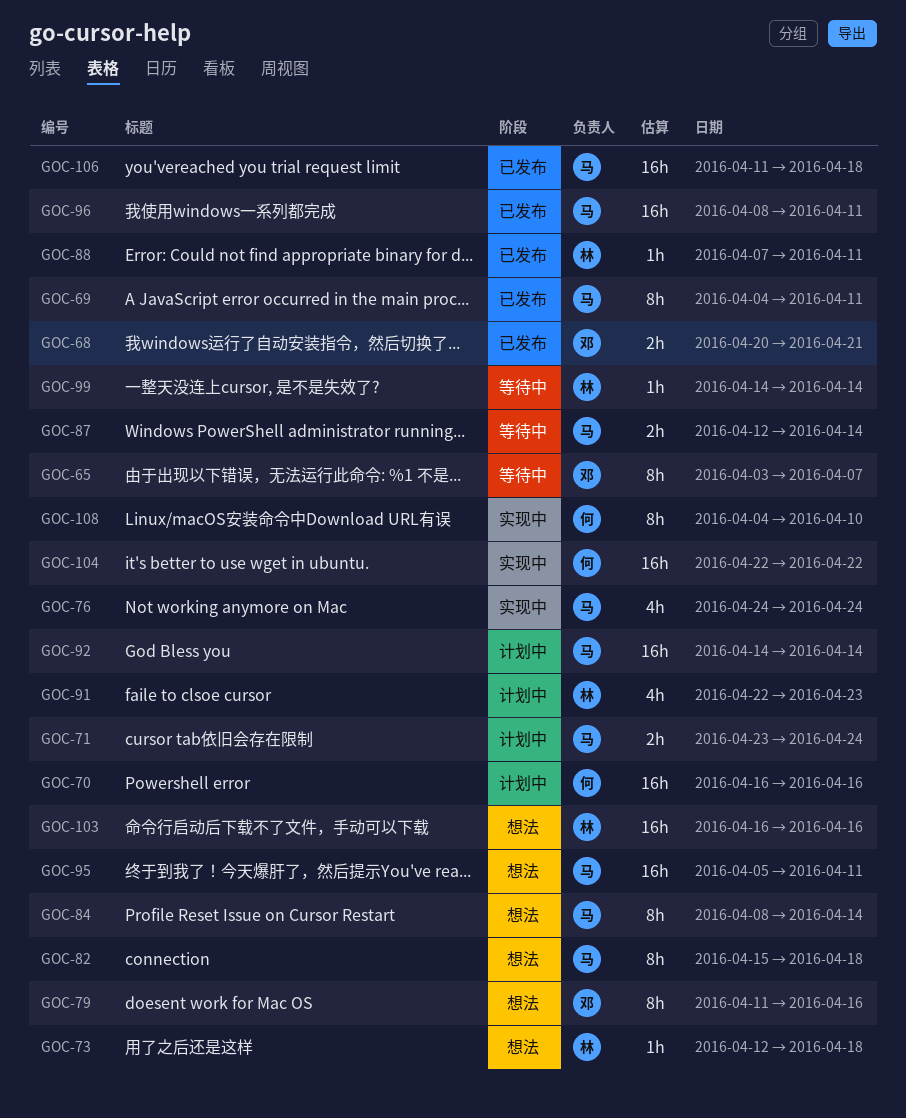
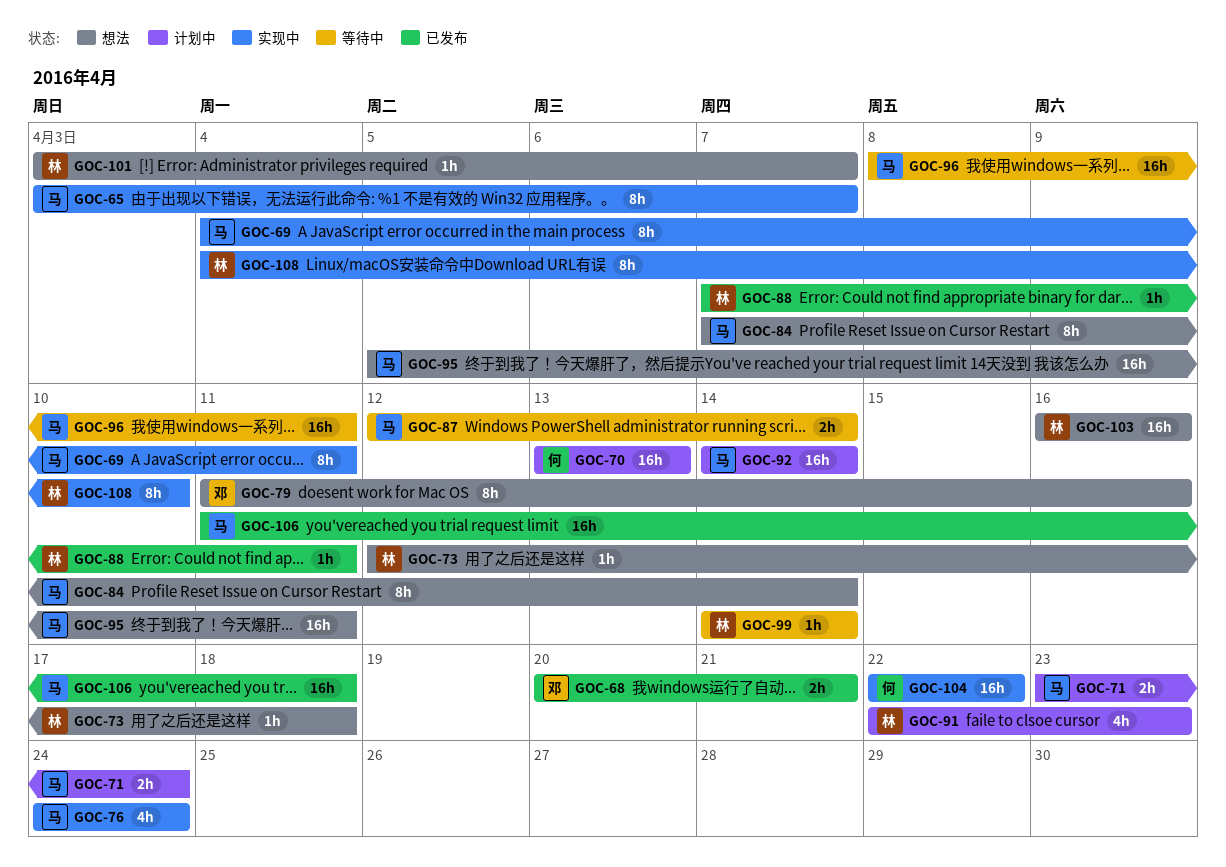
GOC-65, status: 等待中 -> 实现中
GOC-65, owner: 邓 -> 马
GOC-69, status: 已发布 -> 实现中
GOC-70, start: Apr 16 -> Apr 13
GOC-70, due: Apr 16 -> Apr 13
GOC-82: present -> none
GOC-84, start: Apr 8 -> Apr 7
GOC-96, status: 已发布 -> 等待中
GOC-101: none -> present
GOC-108, owner: 何 -> 林

